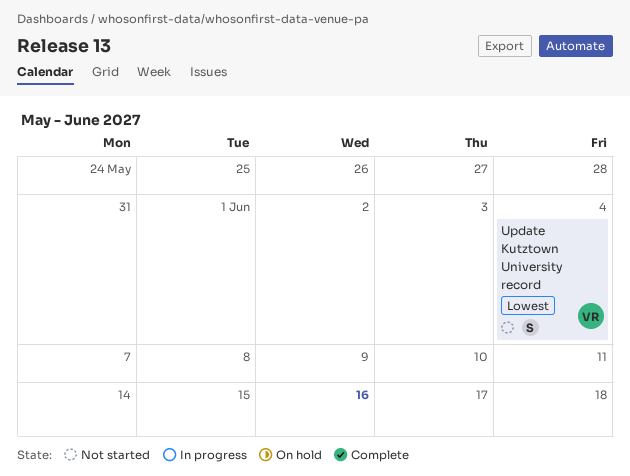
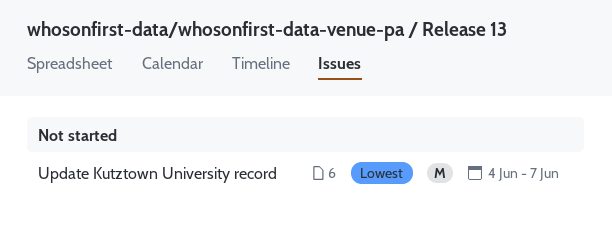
Update Kutztown University record, estimate: S -> M
Update Kutztown University record, due: Jun 4 -> Jun 7

